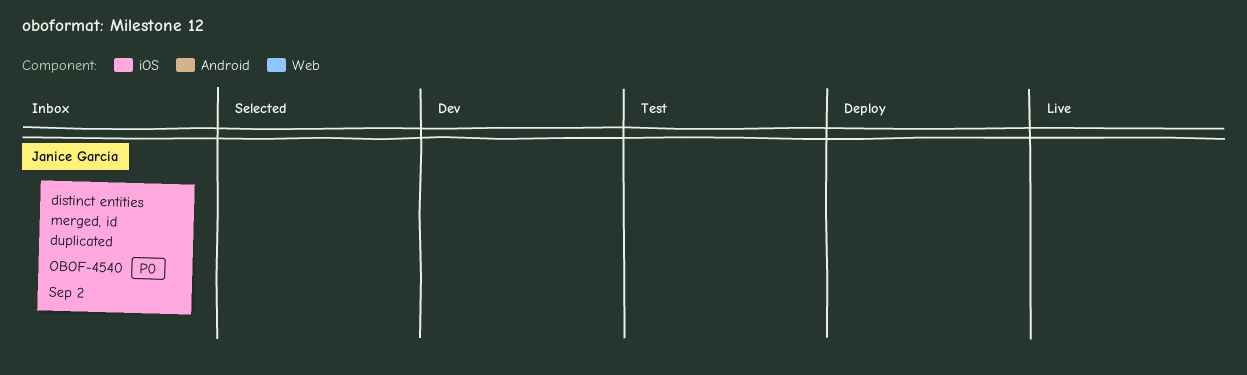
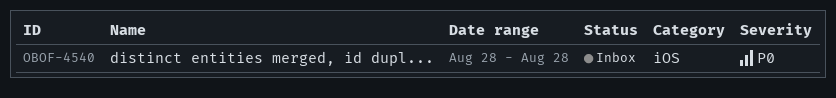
OBOF-4540, due: Sep 2 -> Aug 28

